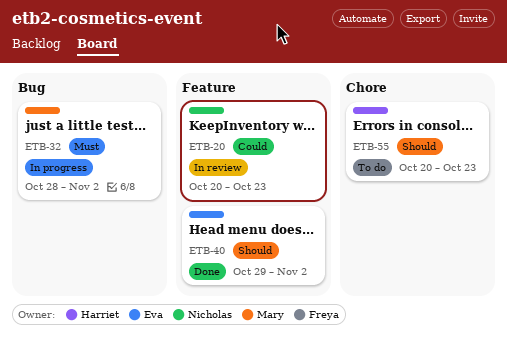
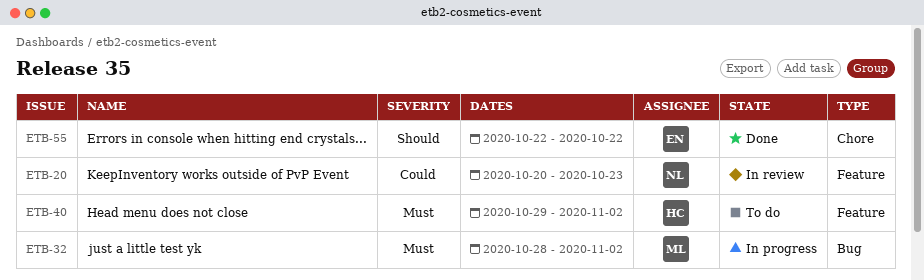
ETB-40, status: Done -> To do
ETB-40, owner: Eva -> Harriet
ETB-40, priority: Should -> Must
ETB-55, status: To do -> Done
ETB-55, owner: Harriet -> Eva
ETB-55, start: Oct 20 -> Oct 22
ETB-55, due: Oct 23 -> Oct 22

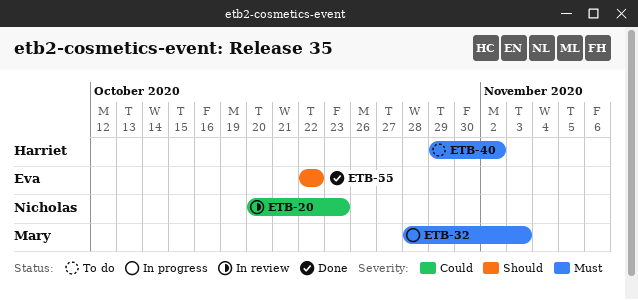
ETB-32, due: Nov 2 -> Nov 3

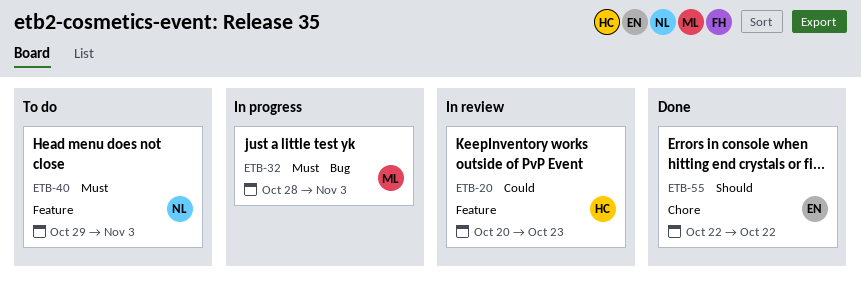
ETB-20, owner: Nicholas -> Harriet
ETB-40, owner: Harriet -> Nicholas
ETB-40, due: Nov 2 -> Nov 3

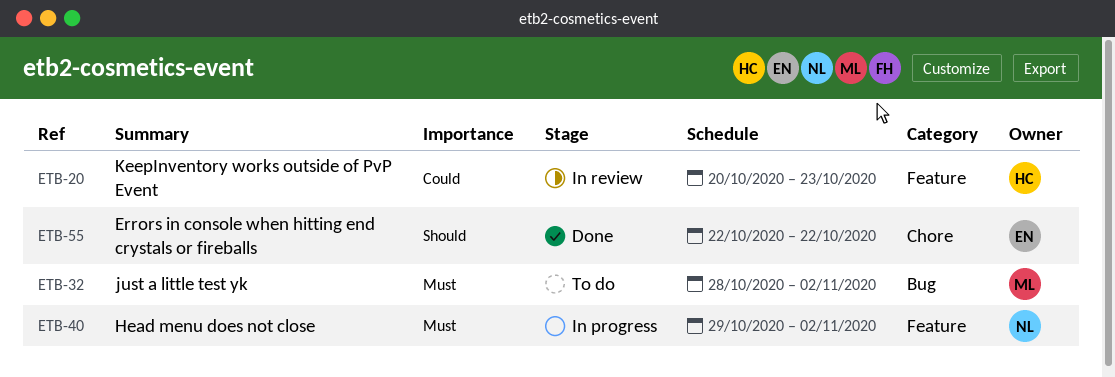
ETB-32, status: In progress -> To do
ETB-32, due: Nov 3 -> Nov 2
ETB-40, status: To do -> In progress
ETB-40, due: Nov 3 -> Nov 2

